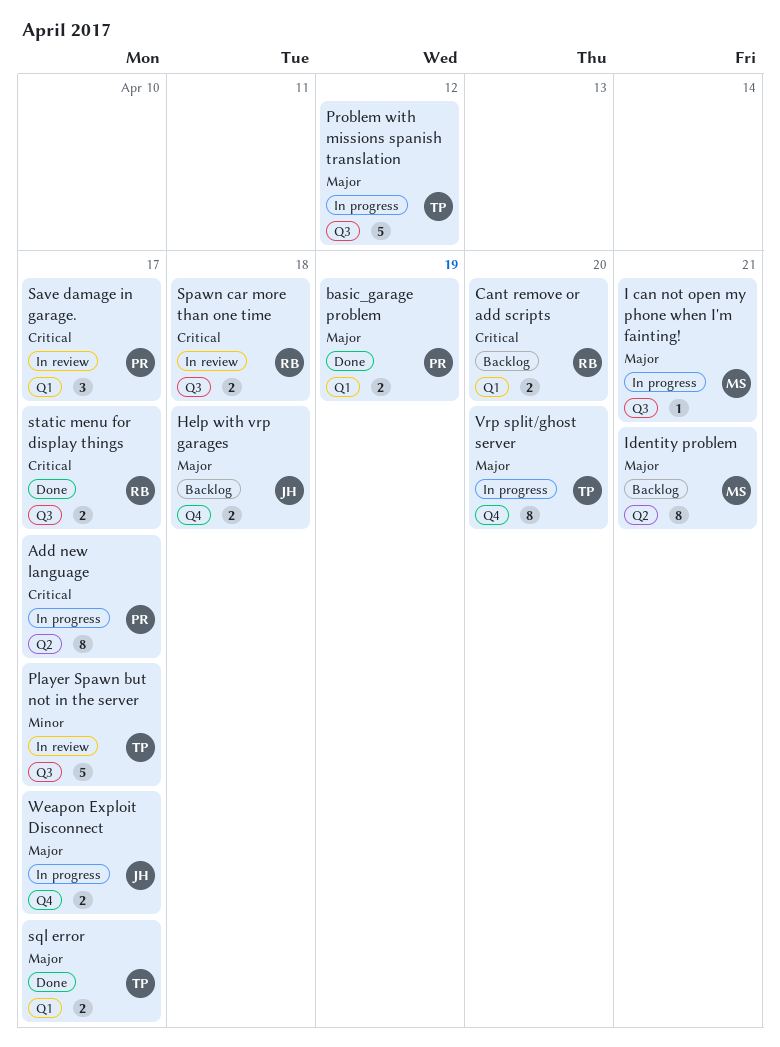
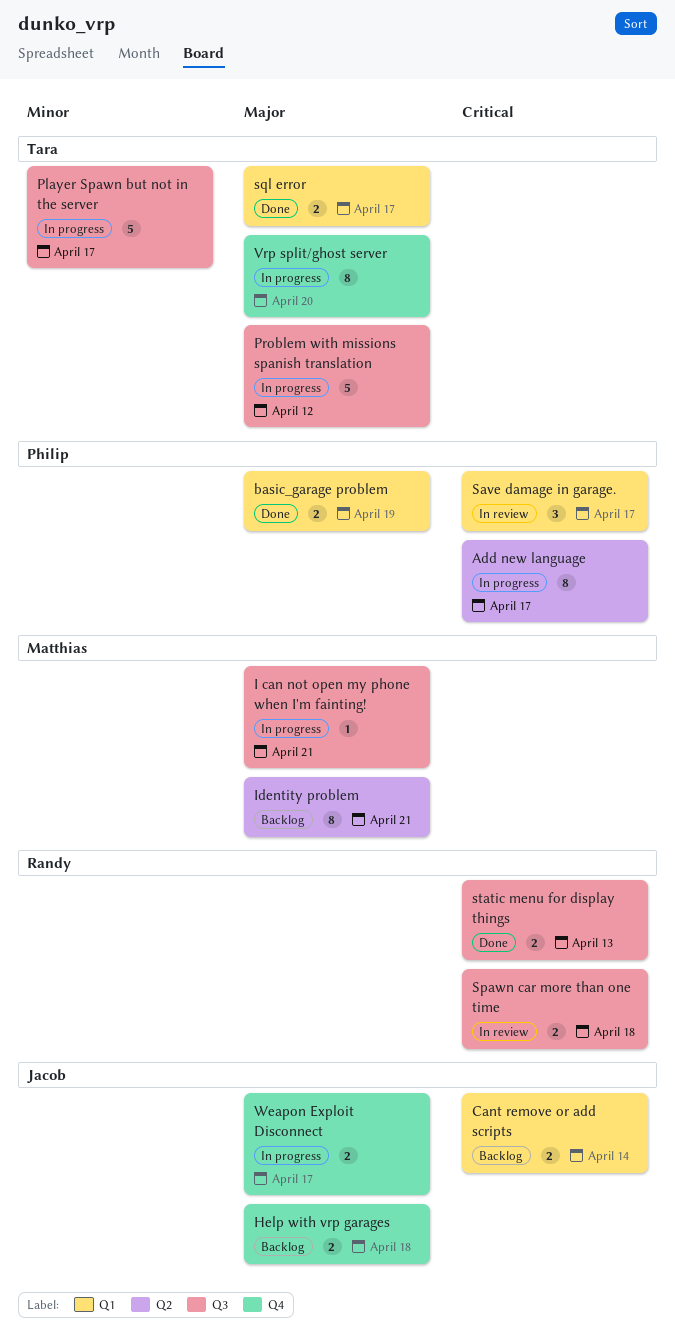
Cant remove or add scripts, owner: Randy -> Jacob
Cant remove or add scripts, due: Apr 20 -> Apr 14
Player Spawn but not in the server, status: In review -> In progress
static menu for display things, due: Apr 17 -> Apr 13

